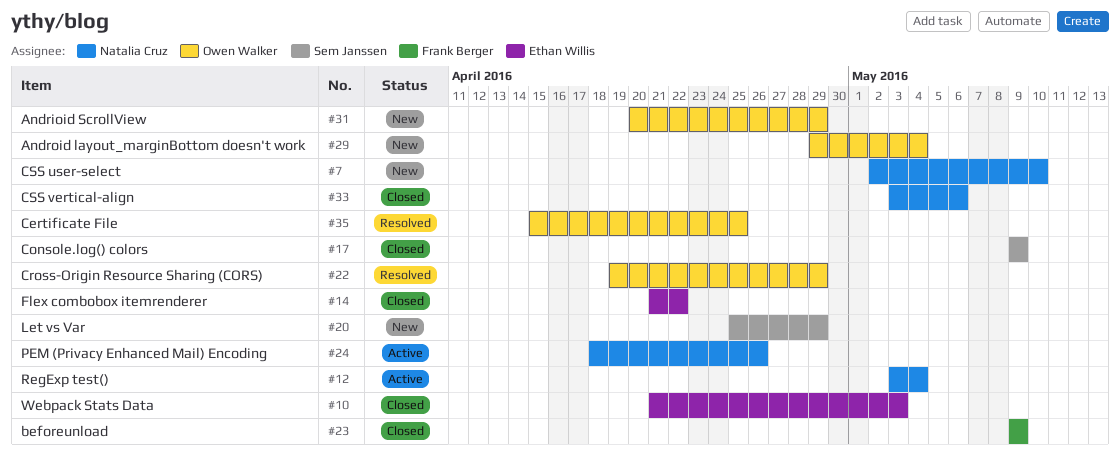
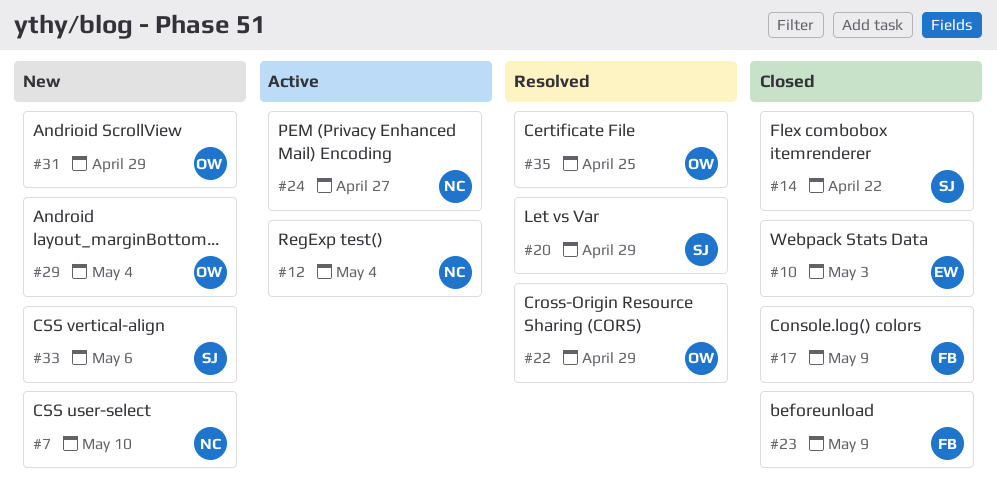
#14, owner: Ethan Willis -> Sem Janssen
#17, owner: Sem Janssen -> Frank Berger
#20, status: New -> Resolved
#24, due: Apr 26 -> Apr 27
#33, status: Closed -> New
#33, owner: Natalia Cruz -> Sem Janssen

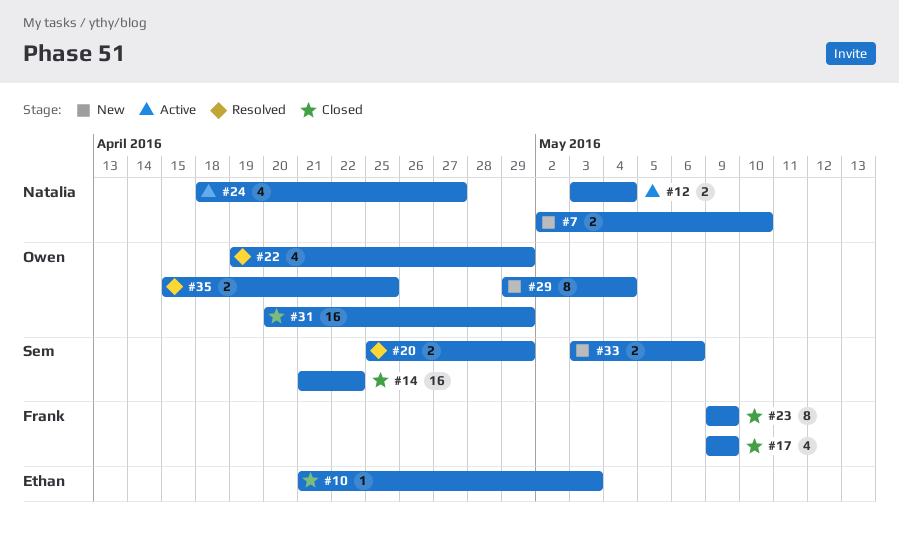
#31, status: New -> Closed

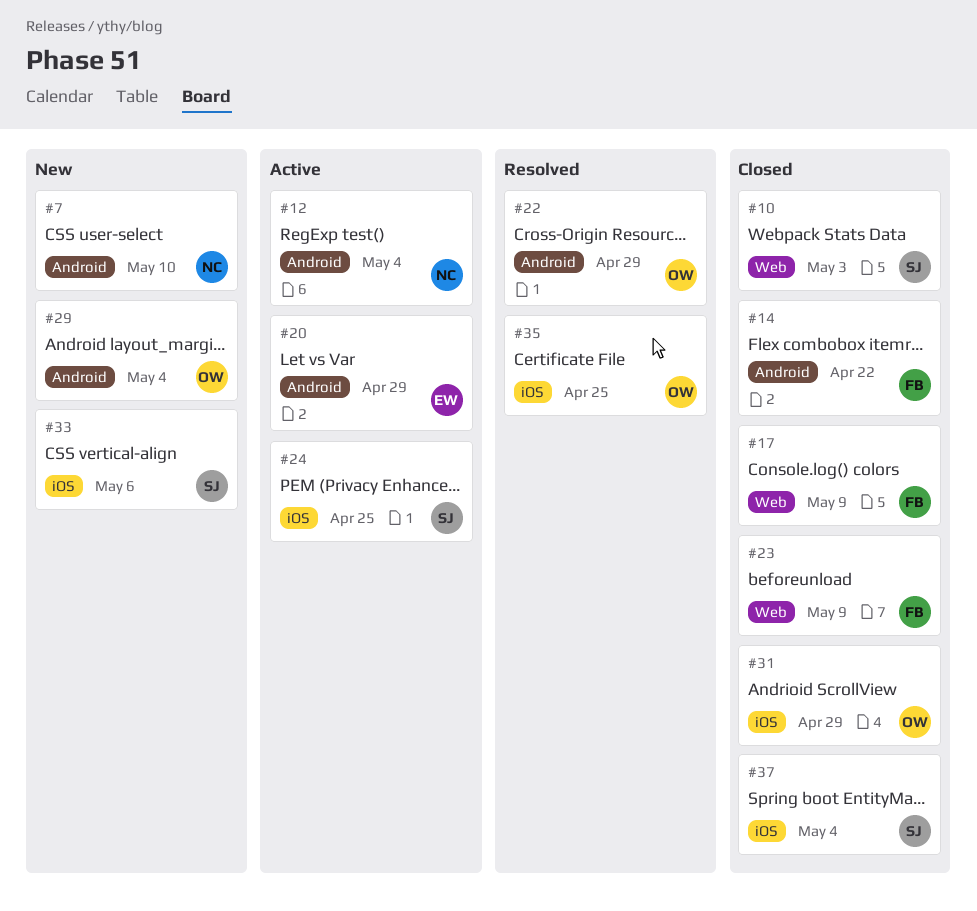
#10, owner: Ethan -> Sem
#14, owner: Sem -> Frank
#20, status: Resolved -> Active
#20, owner: Sem -> Ethan
#24, owner: Natalia -> Sem
#24, due: Apr 27 -> Apr 25
#37: none -> present

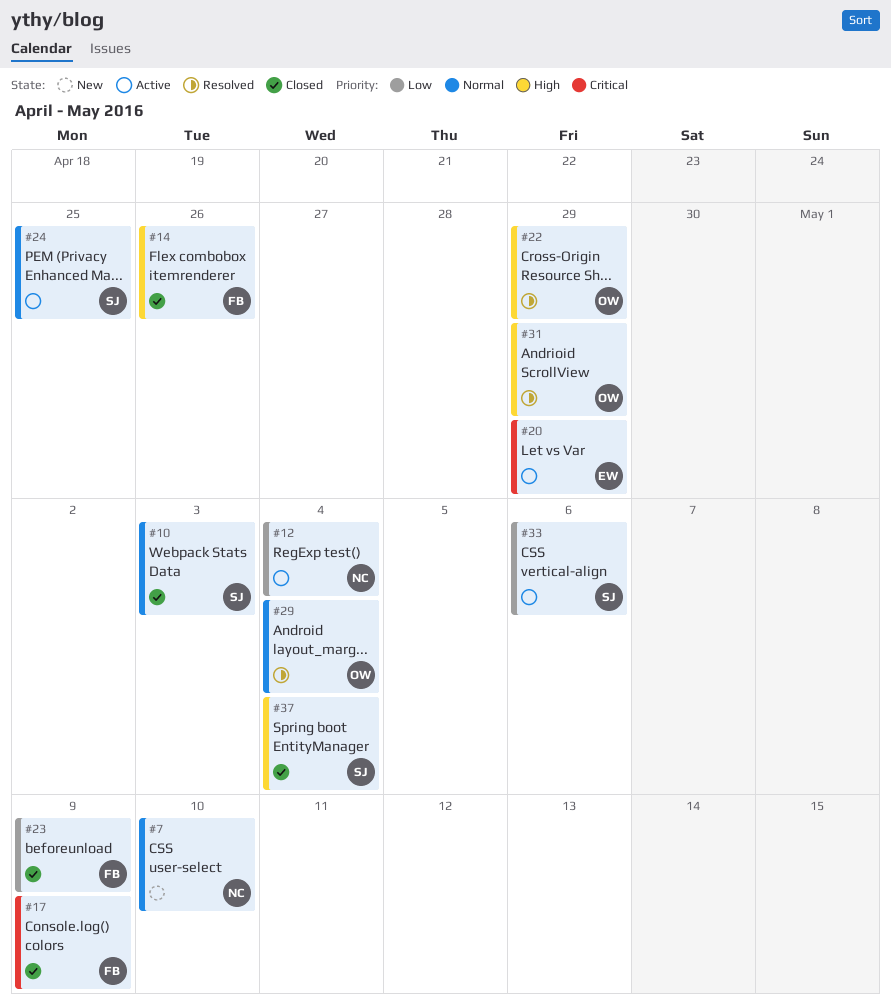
#14, due: Apr 22 -> Apr 26
#29, status: New -> Resolved
#31, status: Closed -> Resolved
#33, status: New -> Active
#35: present -> none

